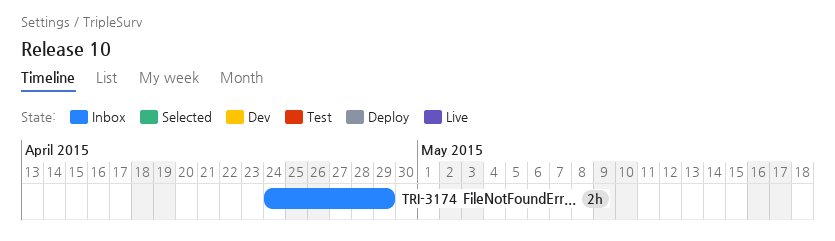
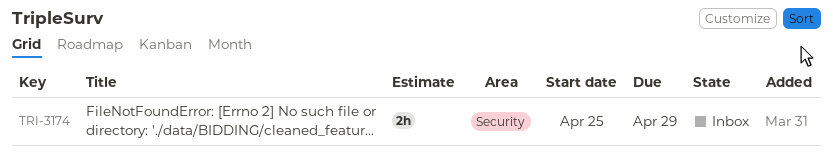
TRI-3174, start: Apr 24 -> Apr 25

